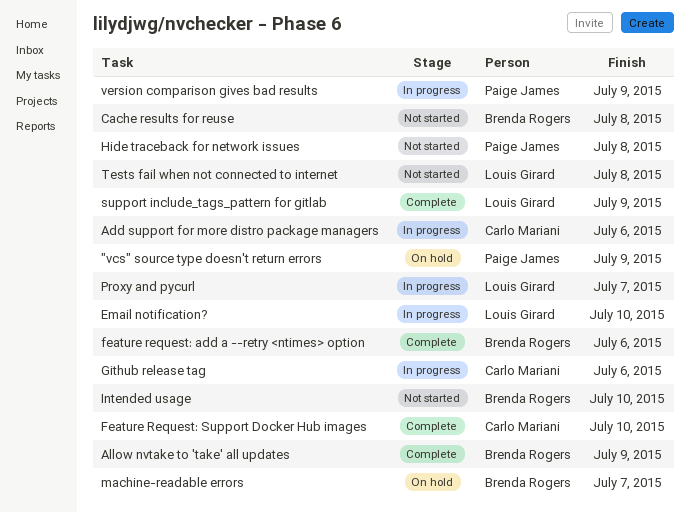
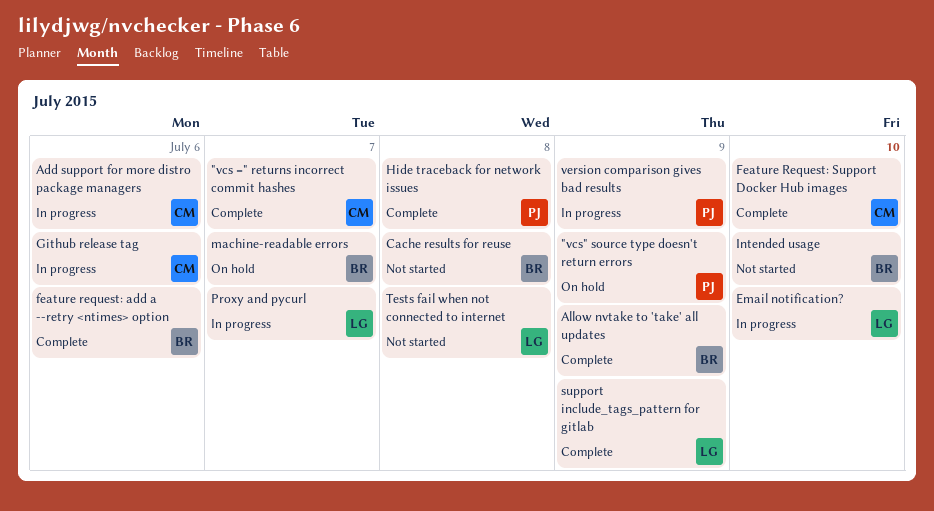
"vcs =" returns incorrect commit hashes: none -> present
Hide traceback for network issues, status: Not started -> Complete

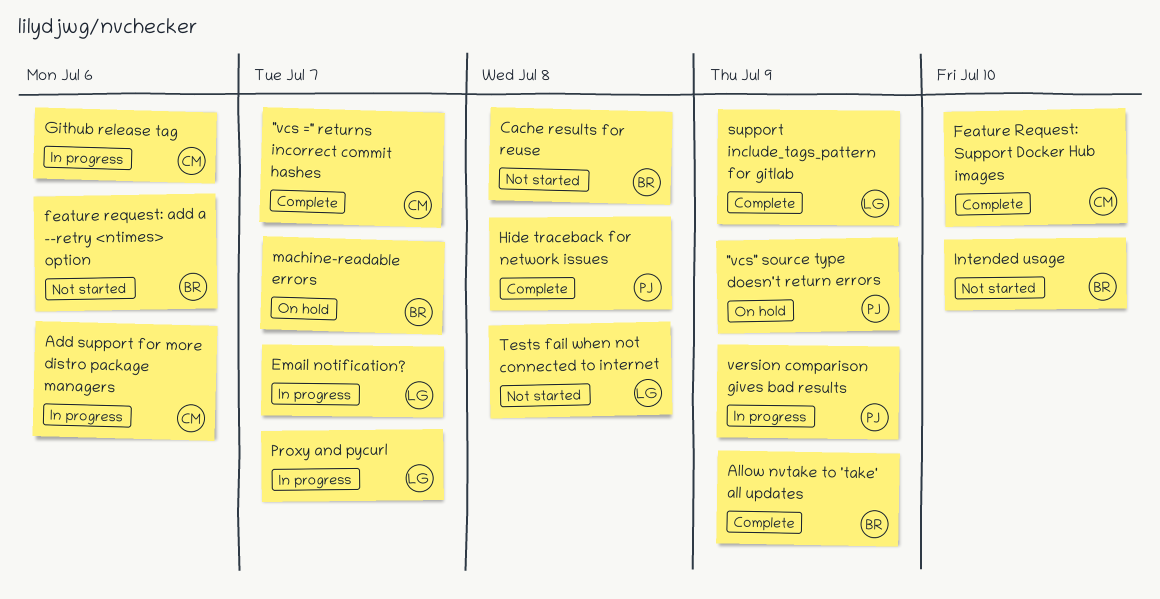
Email notification?, due: Jul 10 -> Jul 7
feature request: add a --retry <ntimes> option, status: Complete -> Not started

